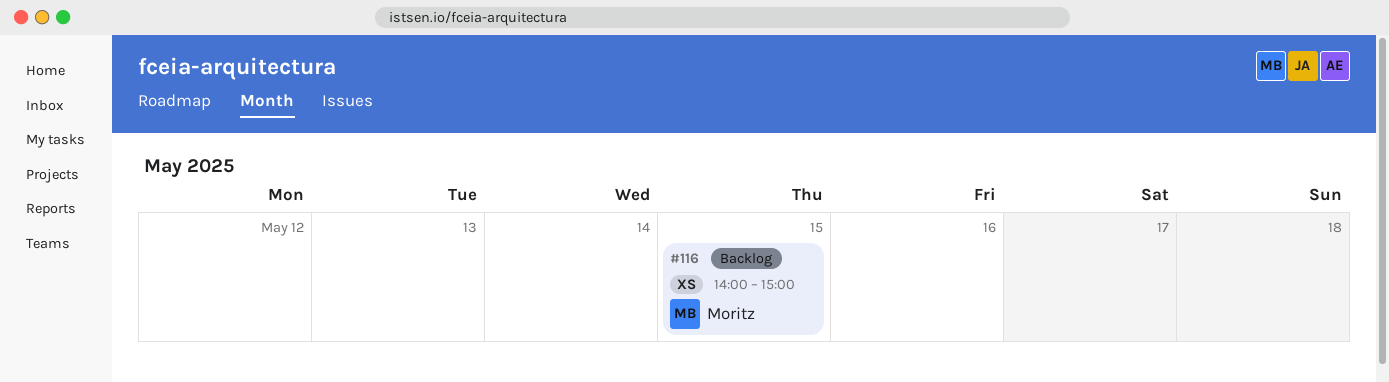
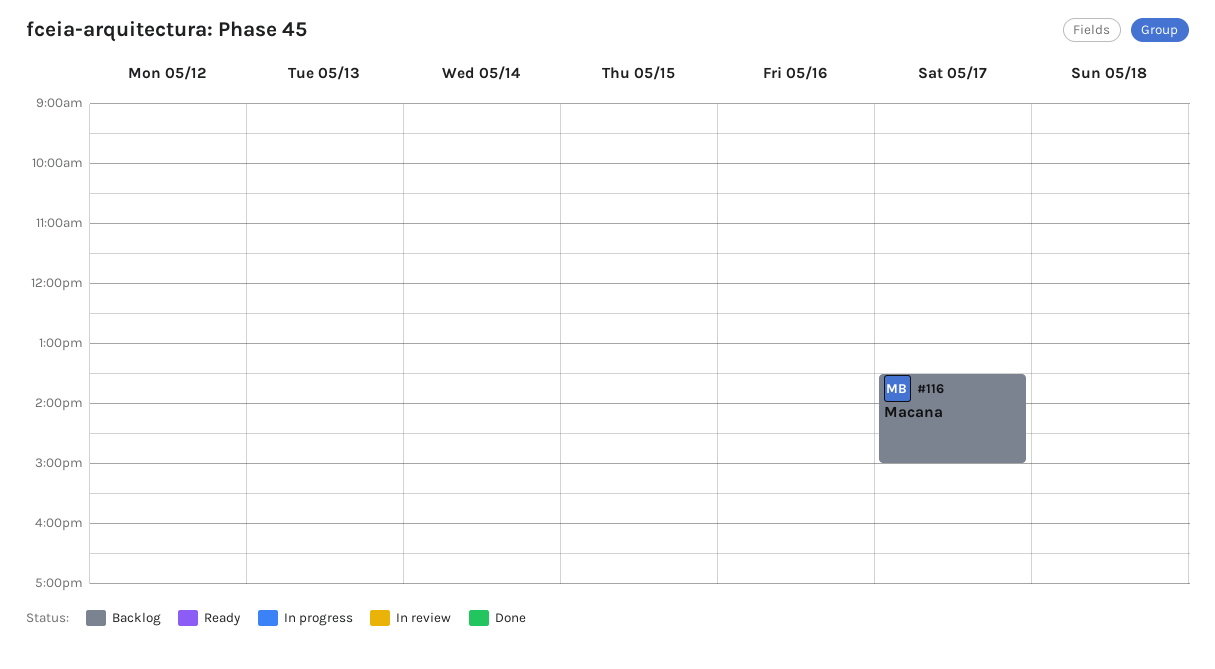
#116, day: May 15 -> May 17
#116, begins: 14:00 -> 13:30

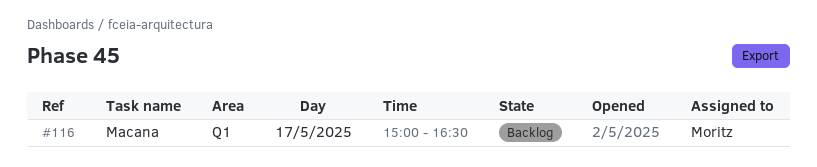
#116, begins: 13:30 -> 15:00
#116, ends: 15:00 -> 16:30

